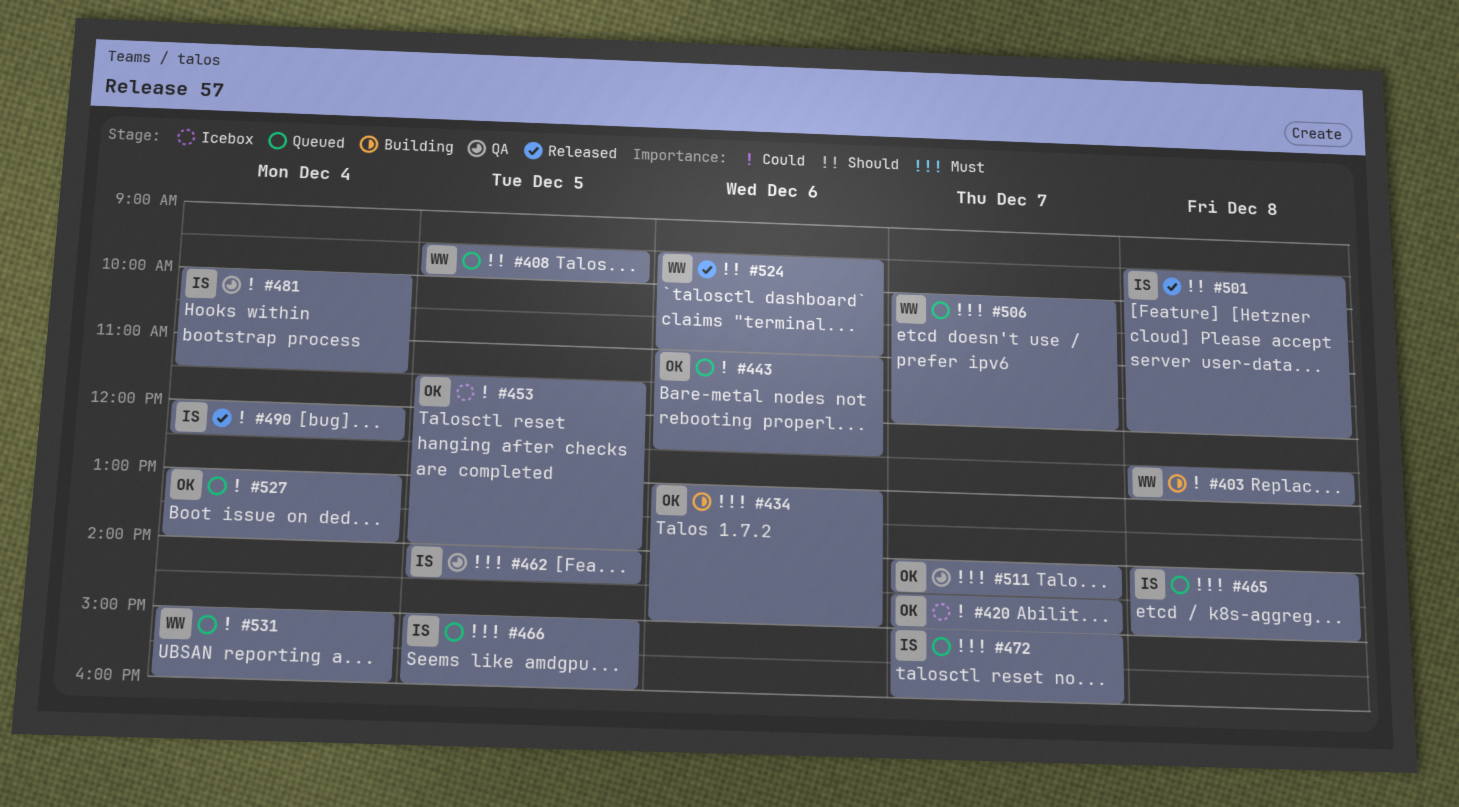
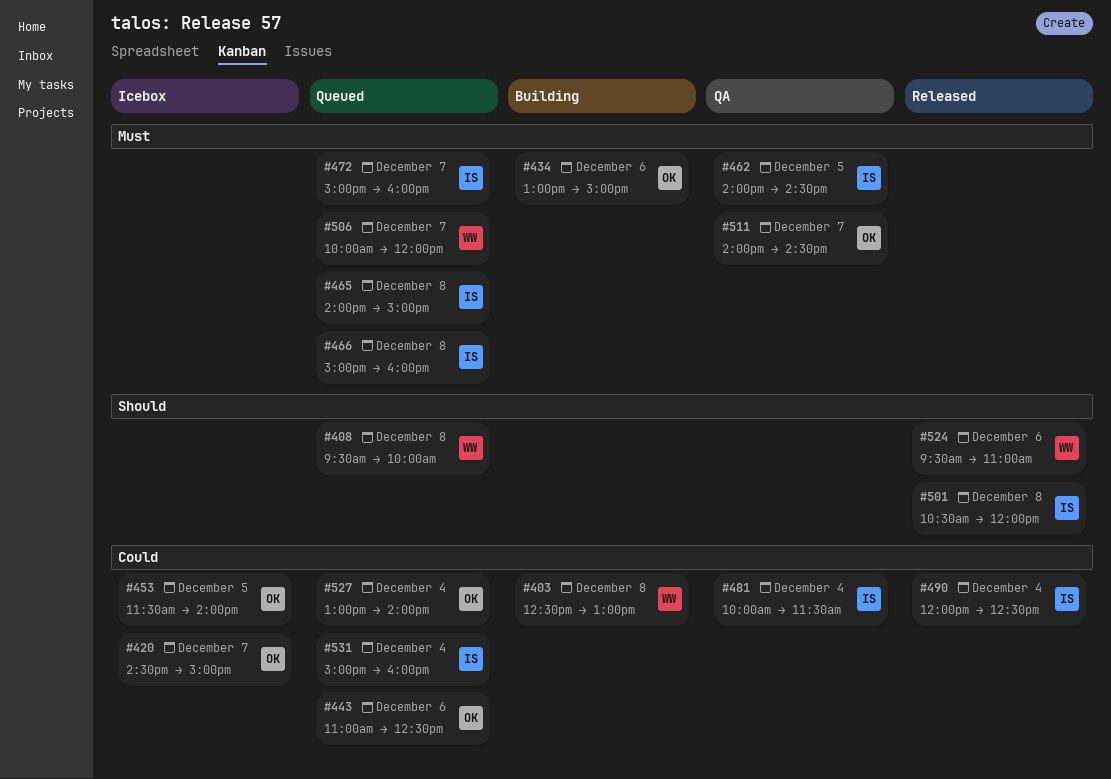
#408, day: Dec 5 -> Dec 8
#466, day: Dec 5 -> Dec 8
#501, begins: 09:30 -> 10:30
#531, owner: WW -> IS

